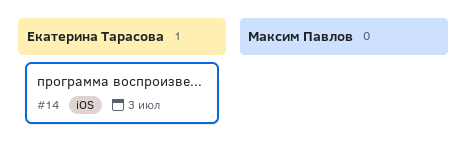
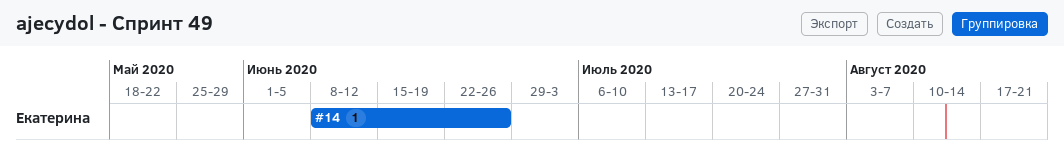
#14, due: Jul 3 -> Jun 26

